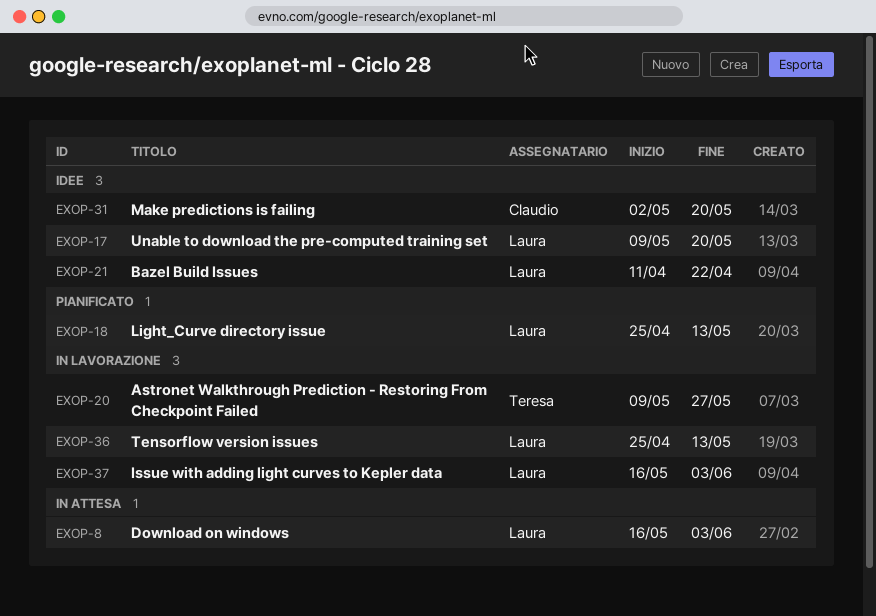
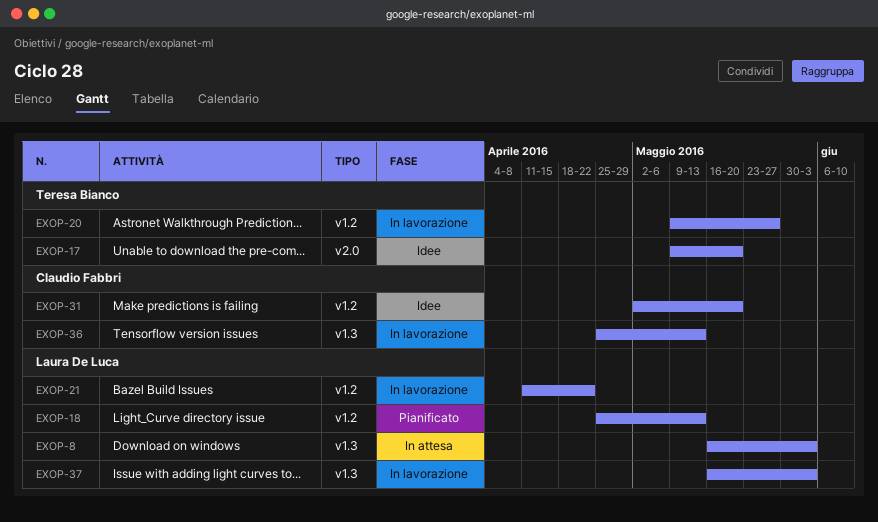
EXOP-17, owner: Laura De Luca -> Teresa Bianco
EXOP-21, status: Idee -> In lavorazione
EXOP-36, owner: Laura De Luca -> Claudio Fabbri

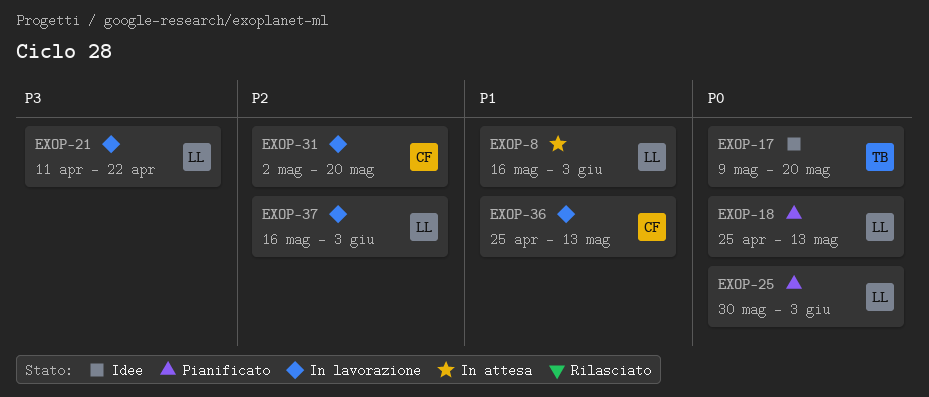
EXOP-20: present -> none
EXOP-25: none -> present
EXOP-31, status: Idee -> In lavorazione

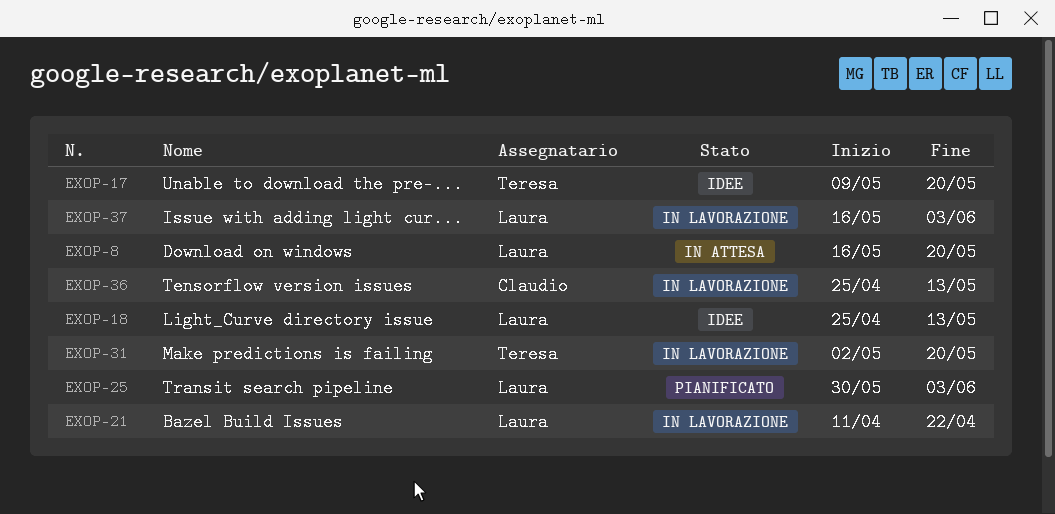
EXOP-8, due: Jun 3 -> May 20
EXOP-18, status: Pianificato -> Idee
EXOP-31, owner: Claudio -> Teresa

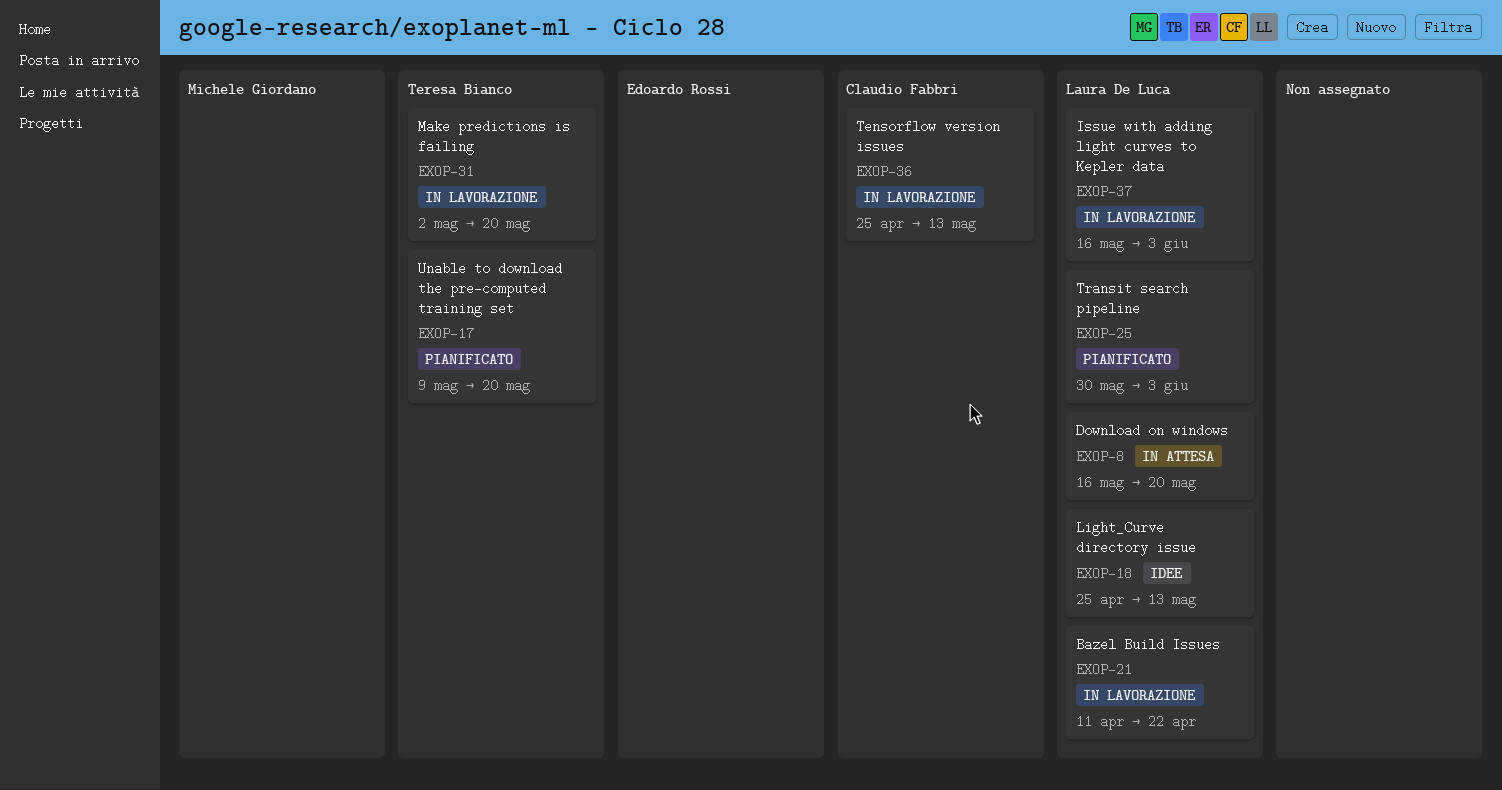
EXOP-17, status: Idee -> Pianificato

